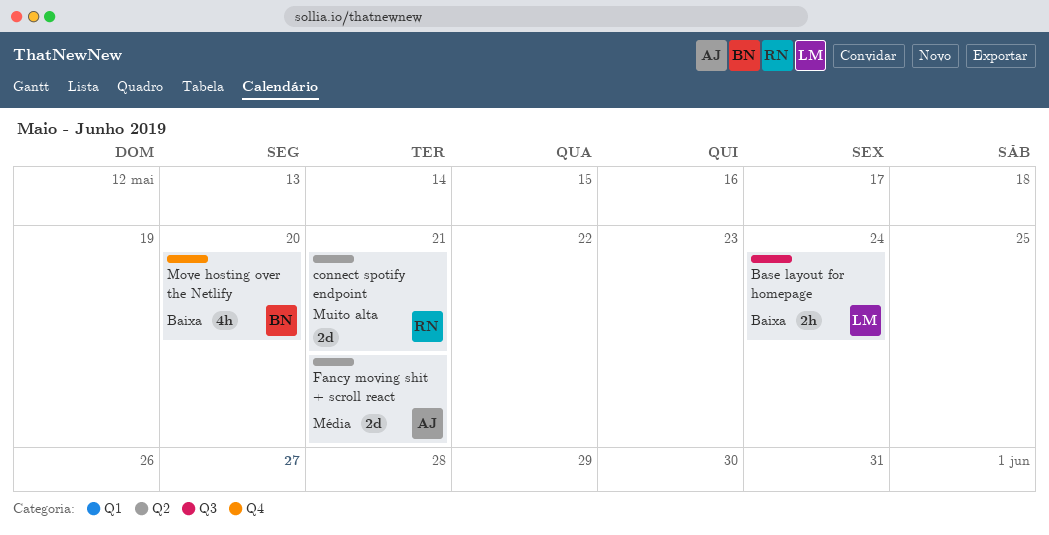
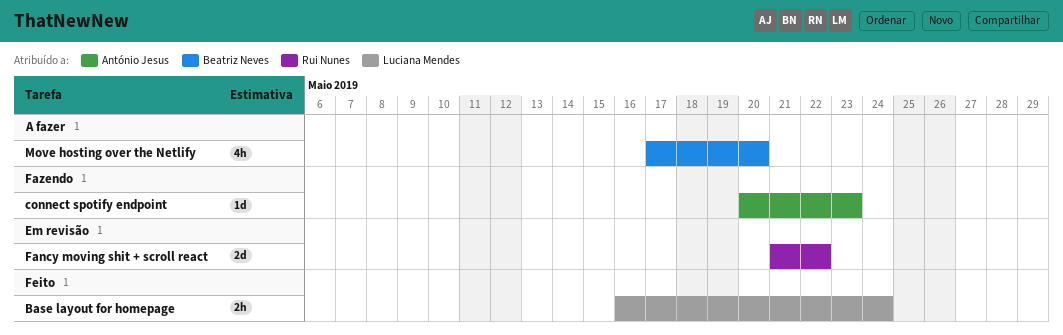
connect spotify endpoint, owner: Rui Nunes -> António Jesus
connect spotify endpoint, estimate: 2d -> 1d
connect spotify endpoint, due: May 21 -> May 23
Fancy moving shit + scroll react, owner: António Jesus -> Rui Nunes
Fancy moving shit + scroll react, due: May 21 -> May 22

